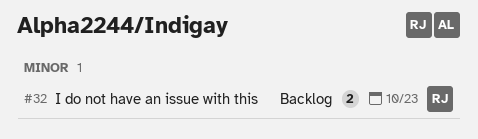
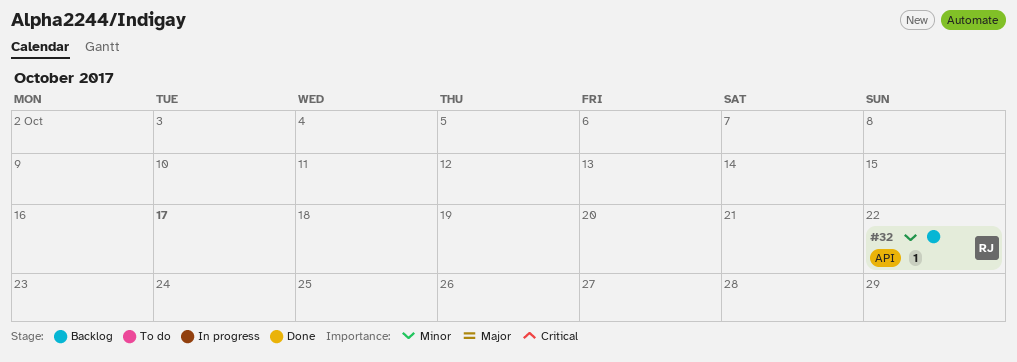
#32, estimate: 2 -> 1
#32, due: Oct 23 -> Oct 22

